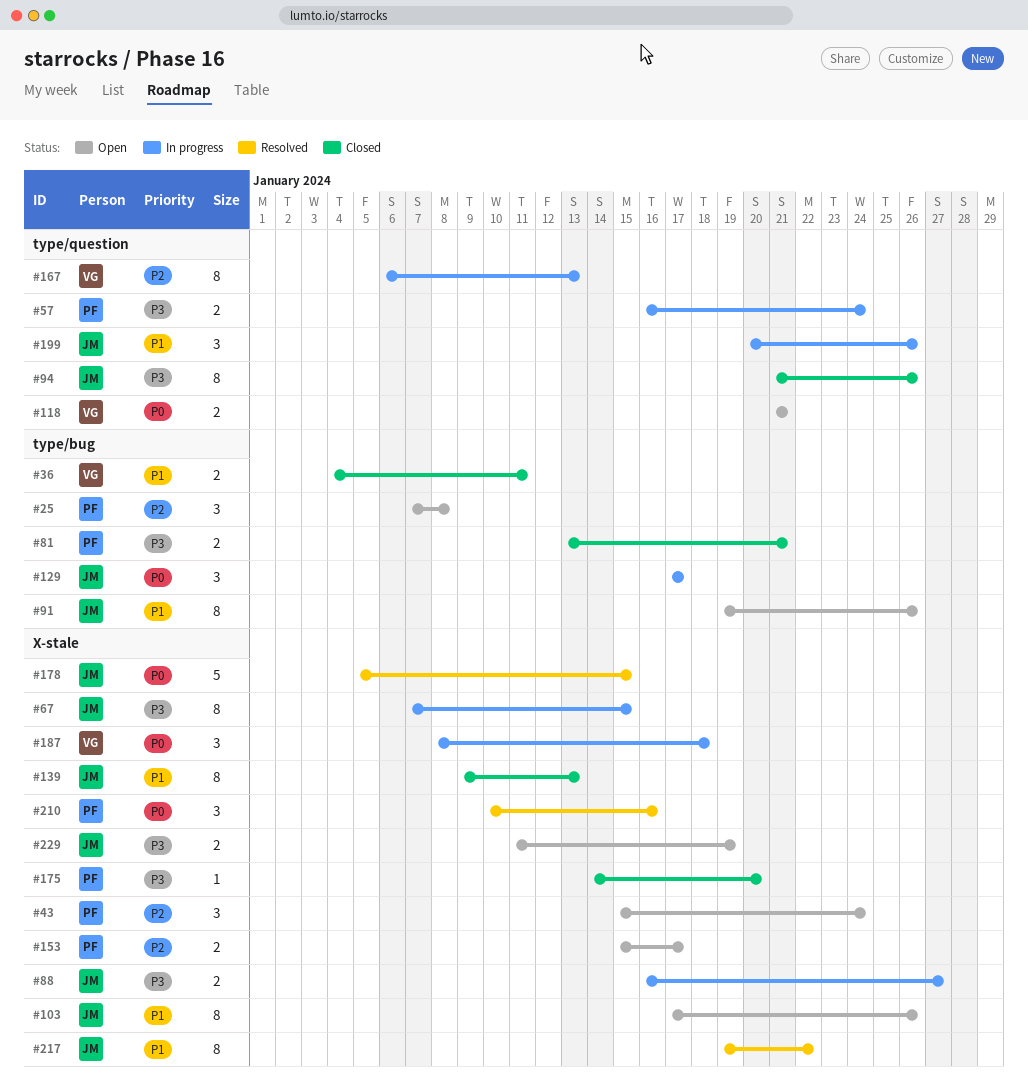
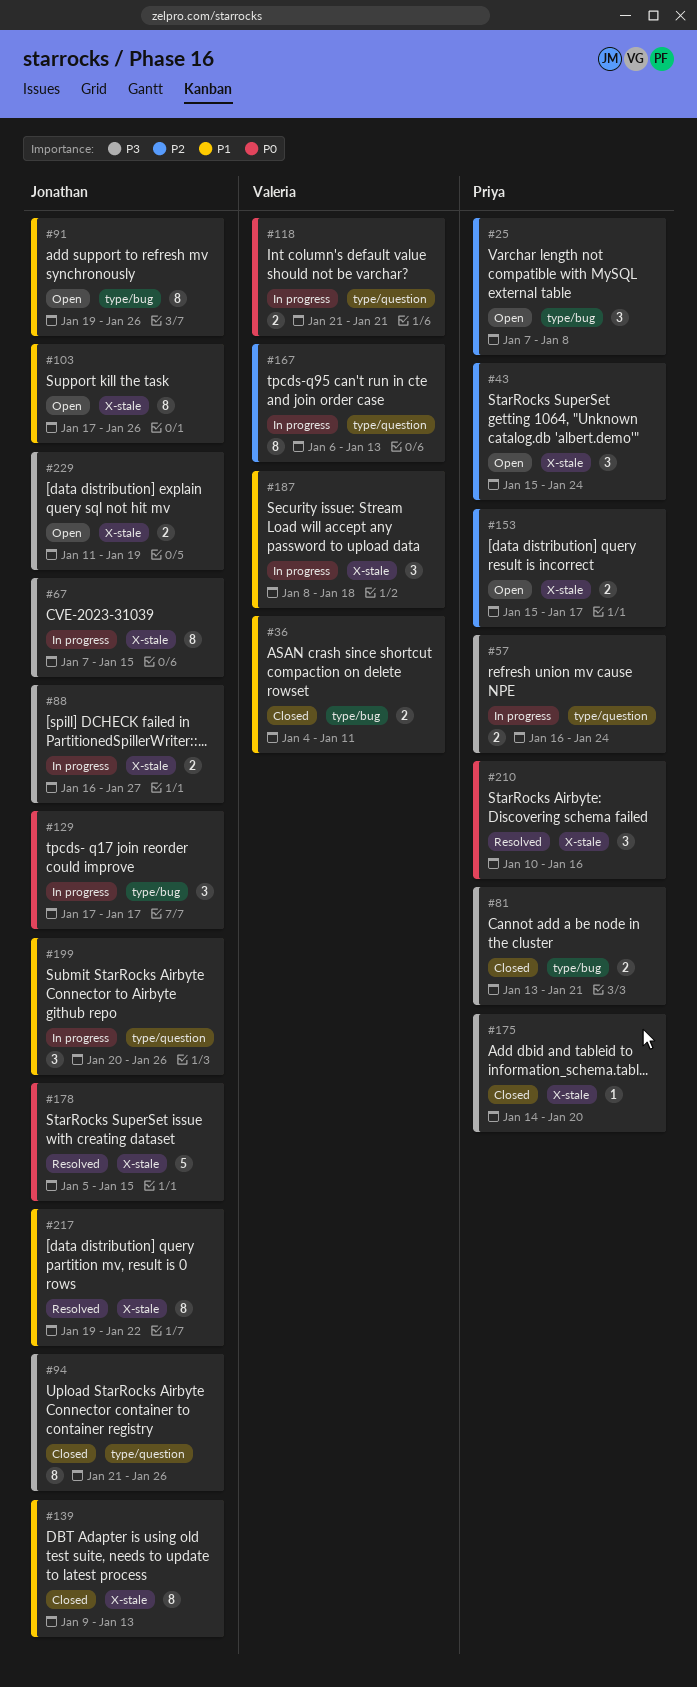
#118, status: Open -> In progress
#187, priority: P0 -> P1

